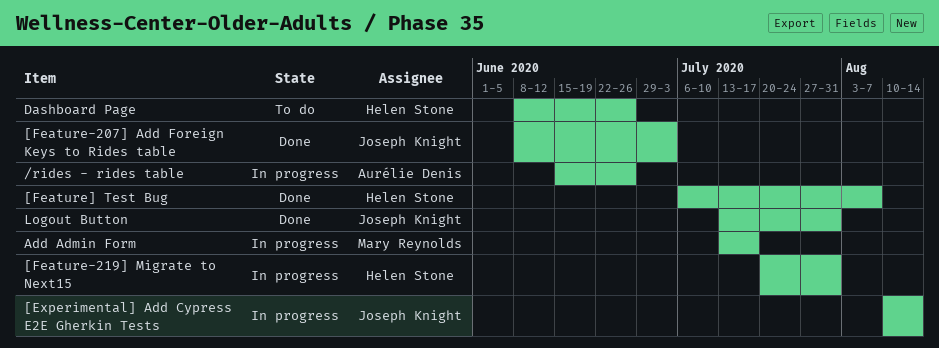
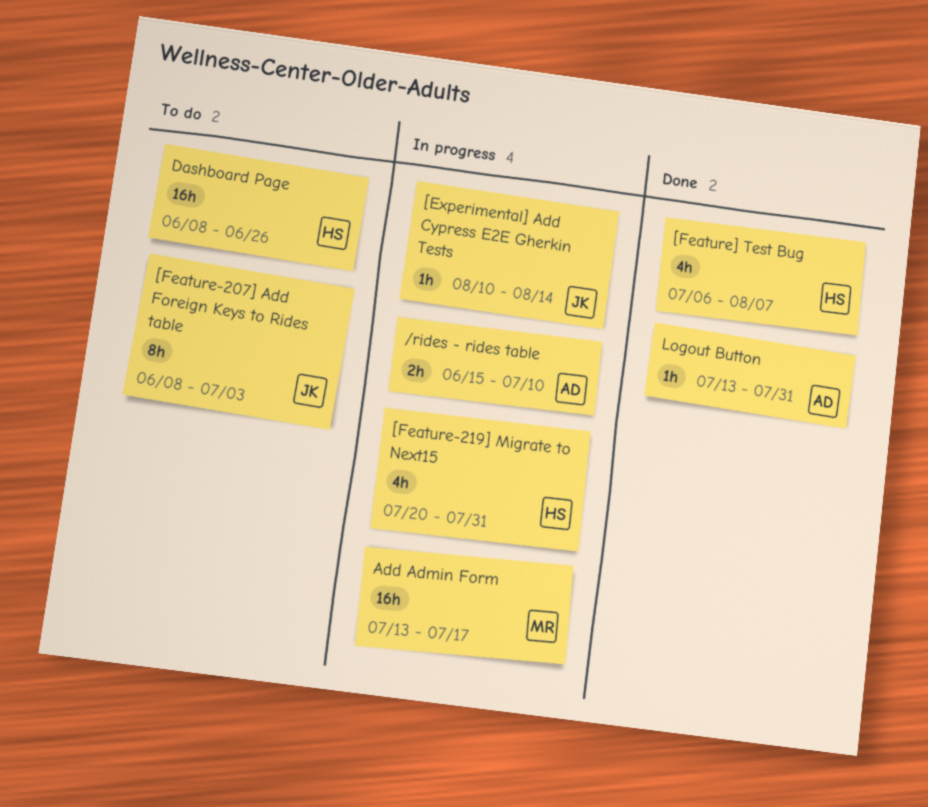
/rides - rides table, due: Jun 26 -> Jul 10
[Feature-207] Add Foreign Keys to Rides table, status: Done -> To do
Logout Button, owner: Joseph Knight -> Aurélie Denis

